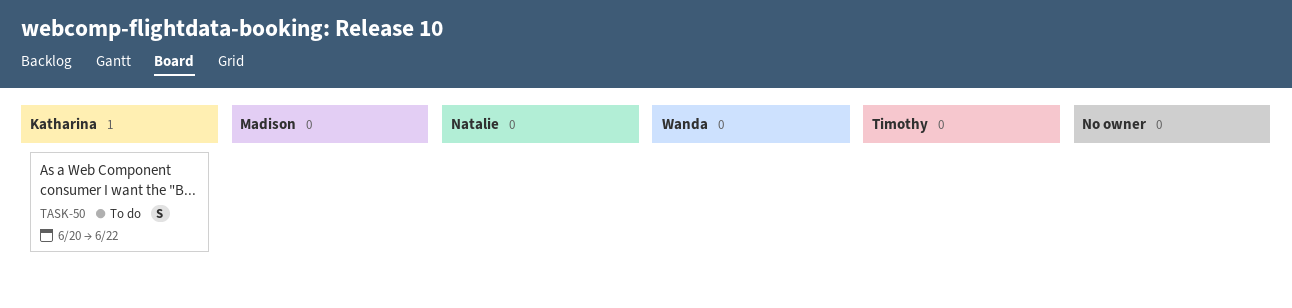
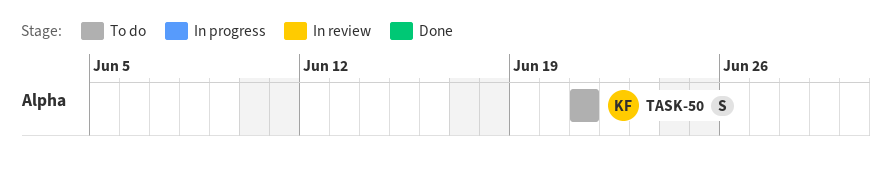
TASK-50, start: Jun 20 -> Jun 21
TASK-50, due: Jun 22 -> Jun 21

